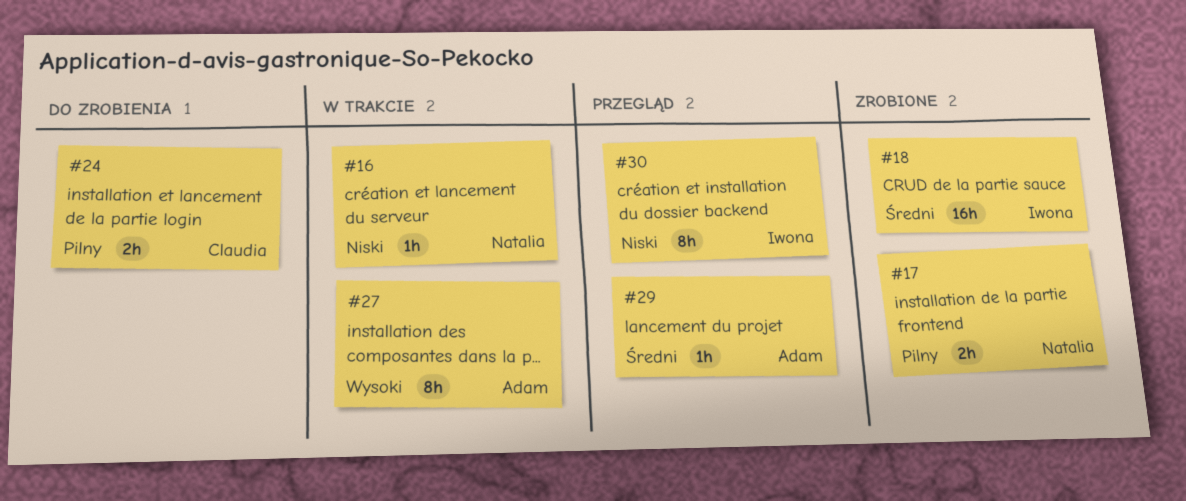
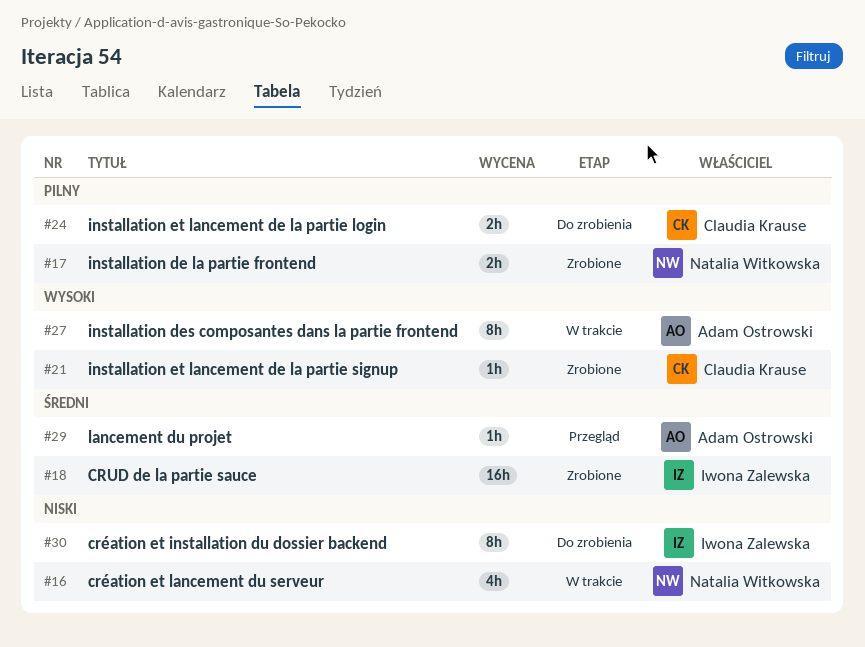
#16, estimate: 1h -> 4h
#21: none -> present
#30, status: Przegląd -> Do zrobienia

